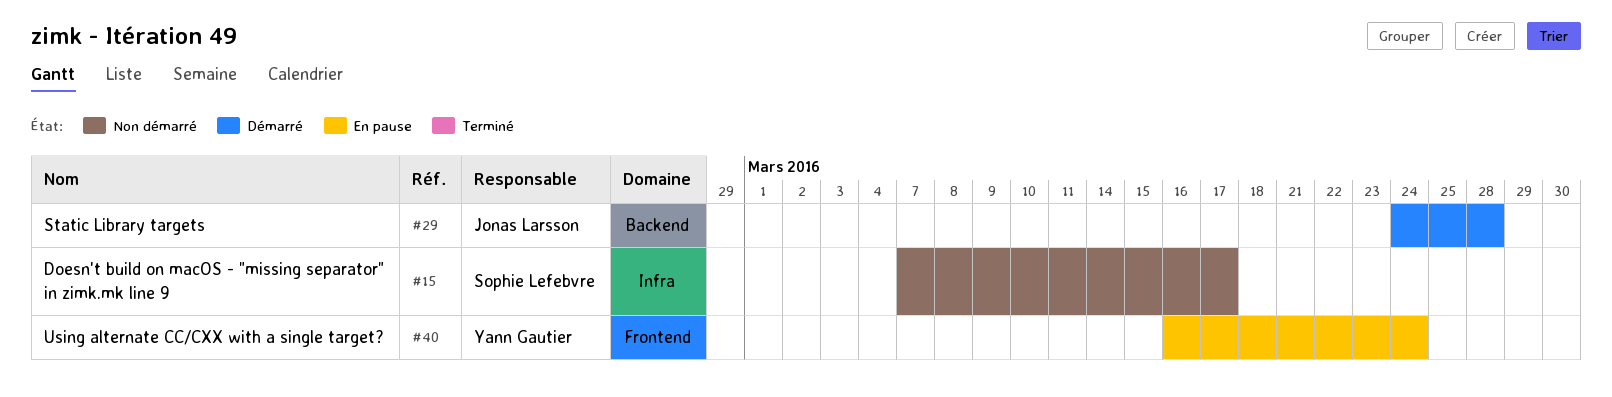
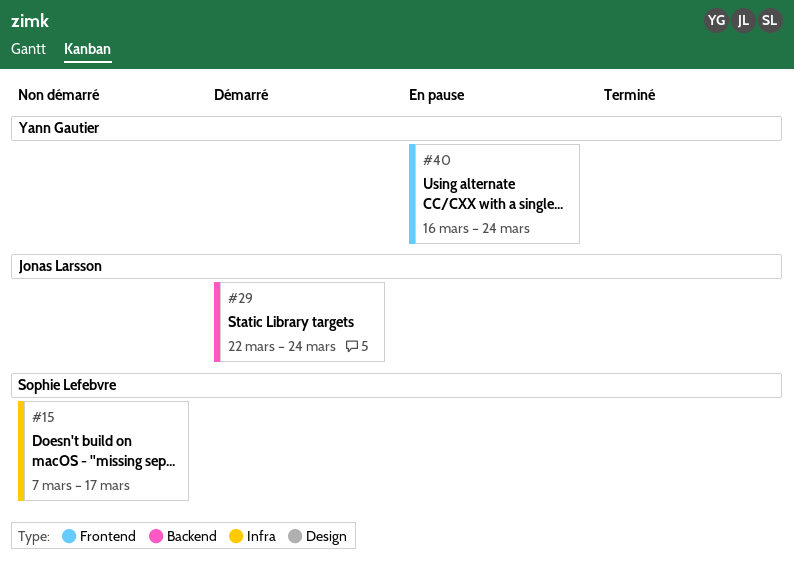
#29, start: Mar 24 -> Mar 22
#29, due: Mar 28 -> Mar 24

